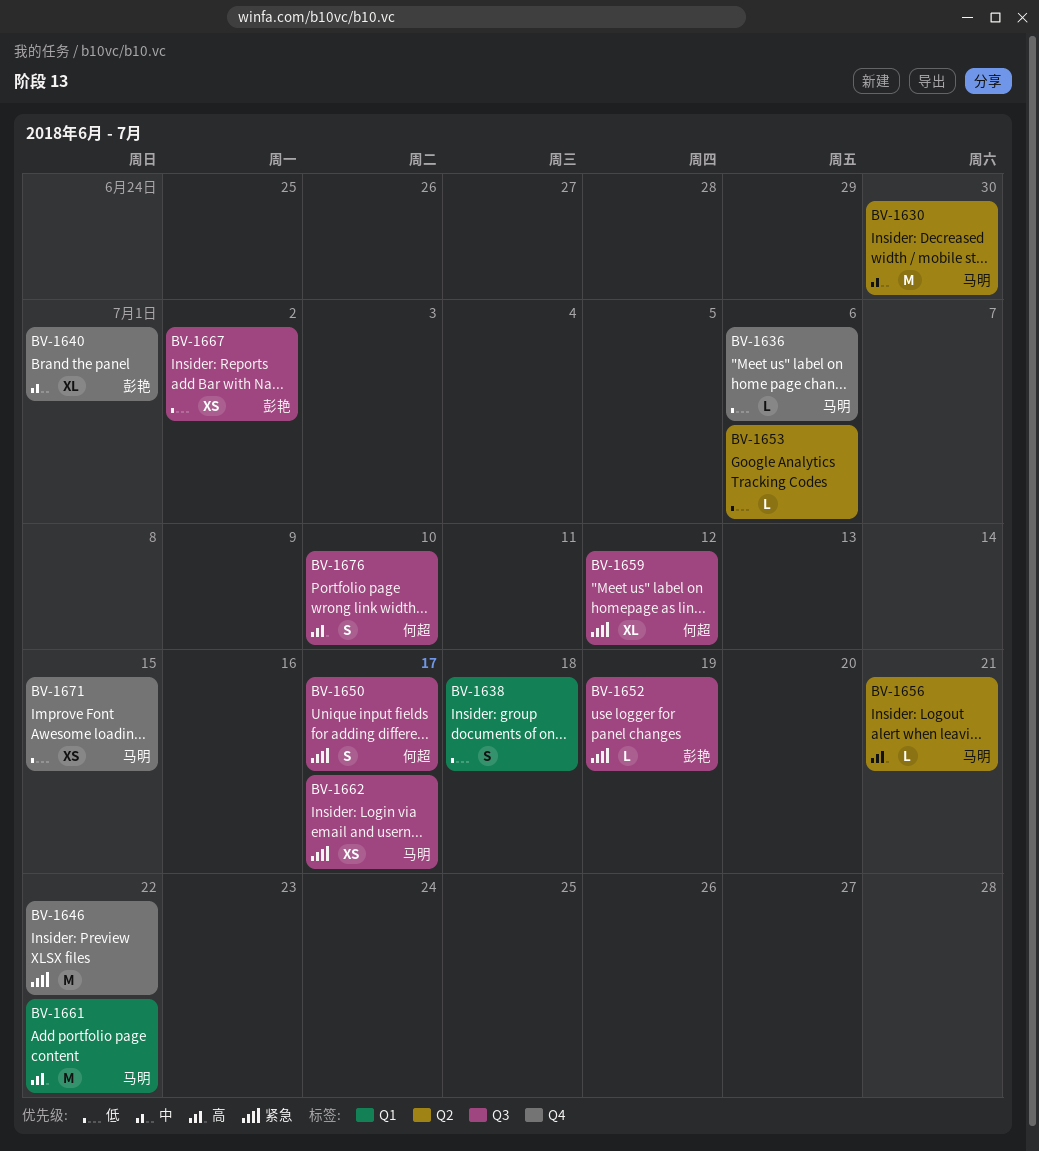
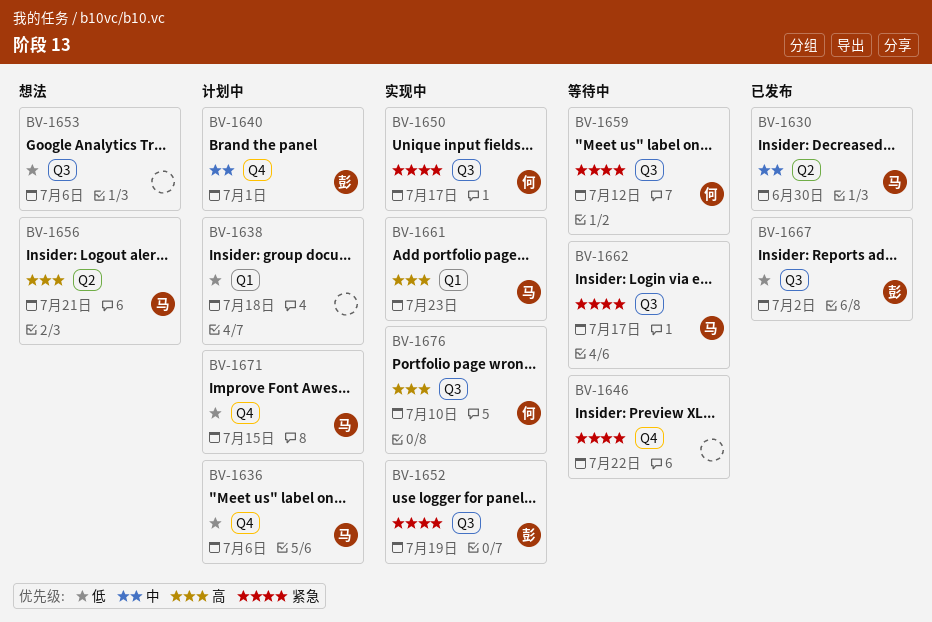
BV-1653, label: Q2 -> Q3
BV-1661, due: Jul 22 -> Jul 23

